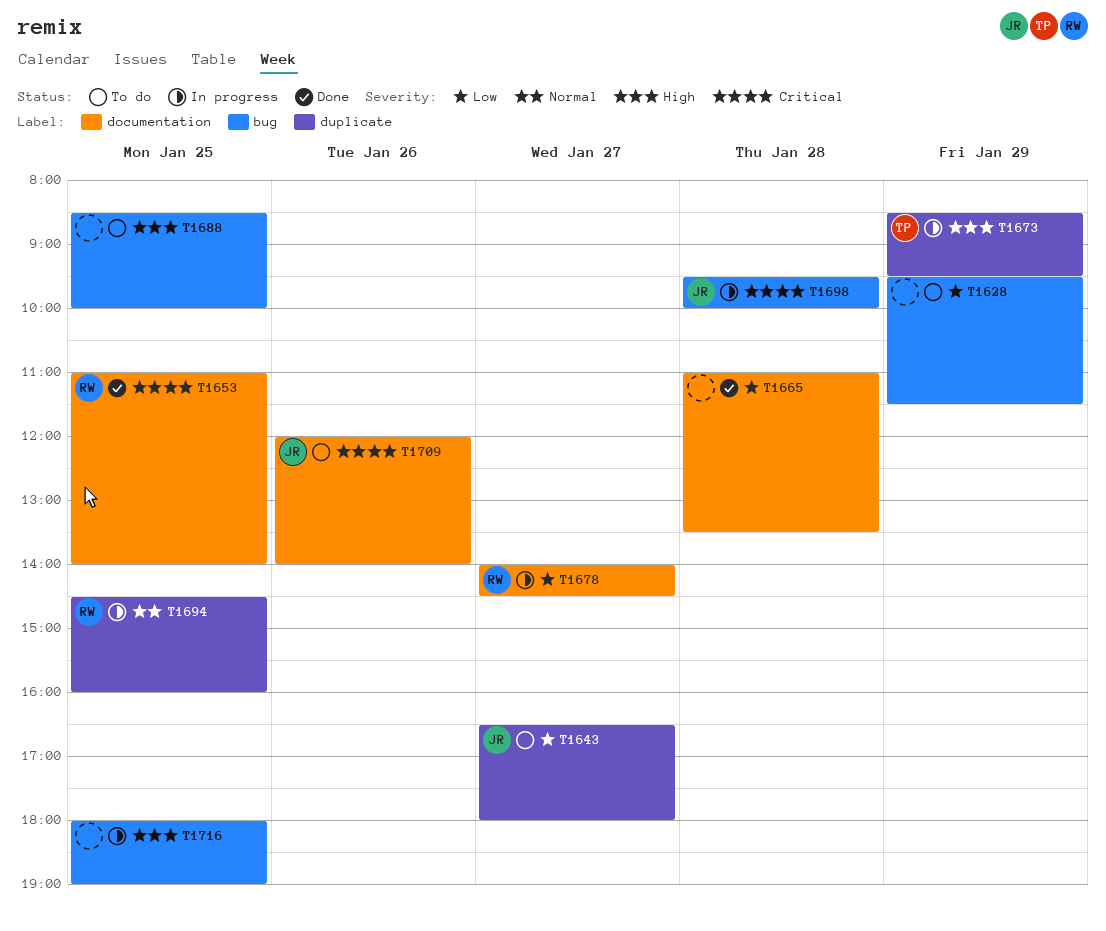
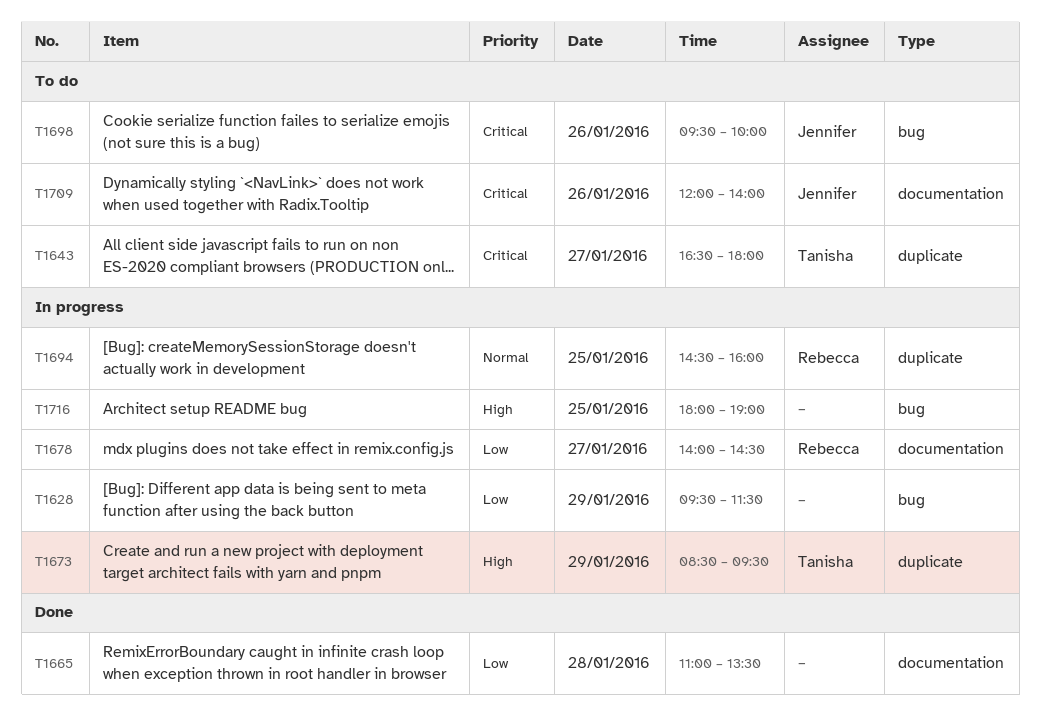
T1628, status: To do -> In progress
T1643, owner: Jennifer -> Tanisha
T1643, priority: Low -> Critical
T1653: present -> none
T1688: present -> none
T1698, status: In progress -> To do
T1698, day: Jan 28 -> Jan 26

